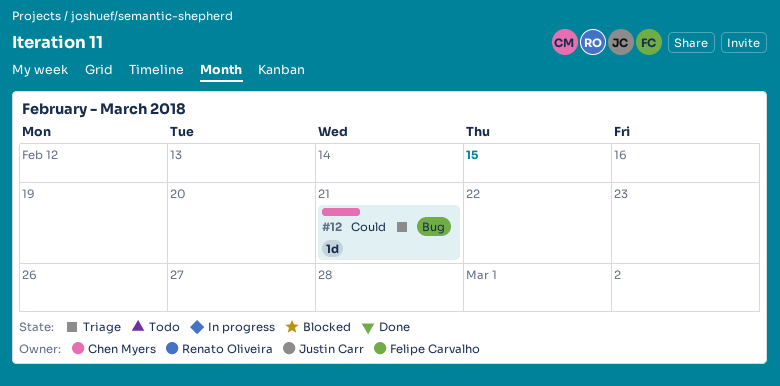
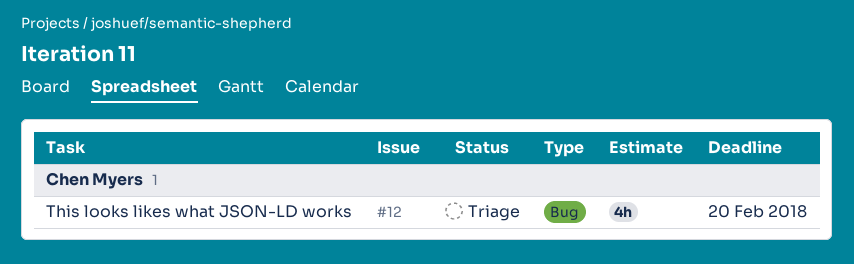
#12, estimate: 1d -> 4h
#12, due: Feb 21 -> Feb 20

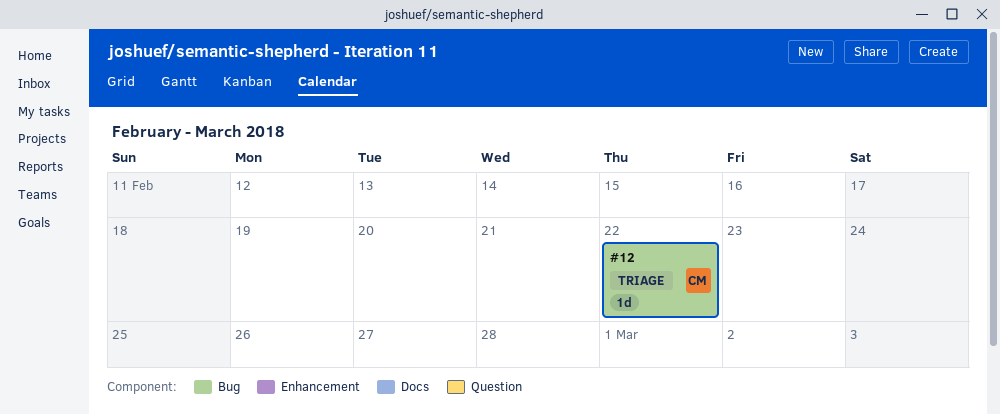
#12, estimate: 4h -> 1d
#12, due: Feb 20 -> Feb 22

